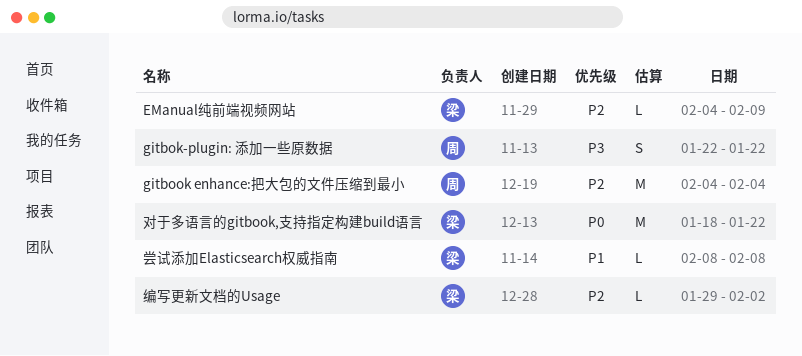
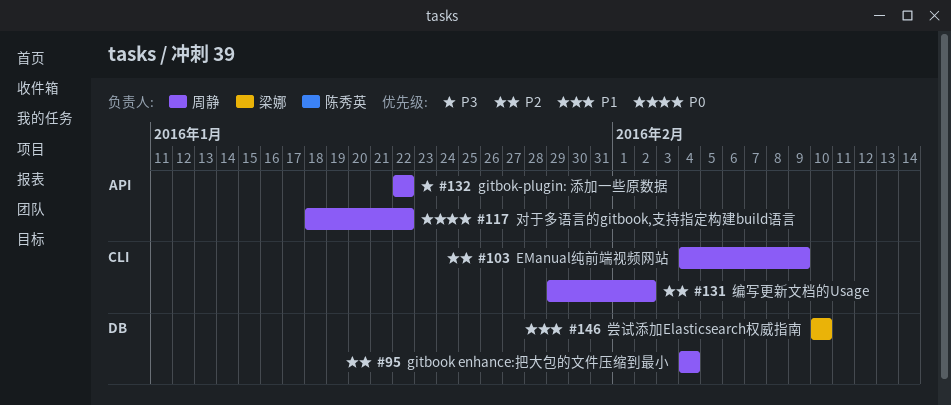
EManual纯前端视频网站, owner: 梁娜 -> 周静
对于多语言的gitbook,支持指定构建build语言, owner: 梁娜 -> 周静
尝试添加Elasticsearch权威指南, start: Feb 8 -> Feb 10
尝试添加Elasticsearch权威指南, due: Feb 8 -> Feb 10
编写更新文档的Usage, owner: 梁娜 -> 周静

